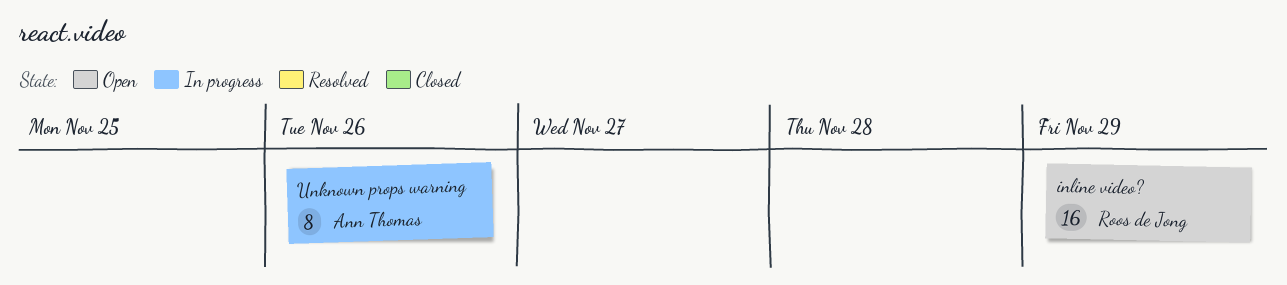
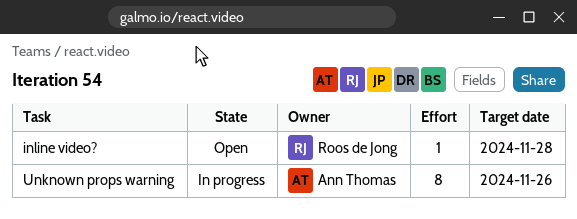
inline video?, estimate: 16 -> 1
inline video?, due: Nov 29 -> Nov 28

